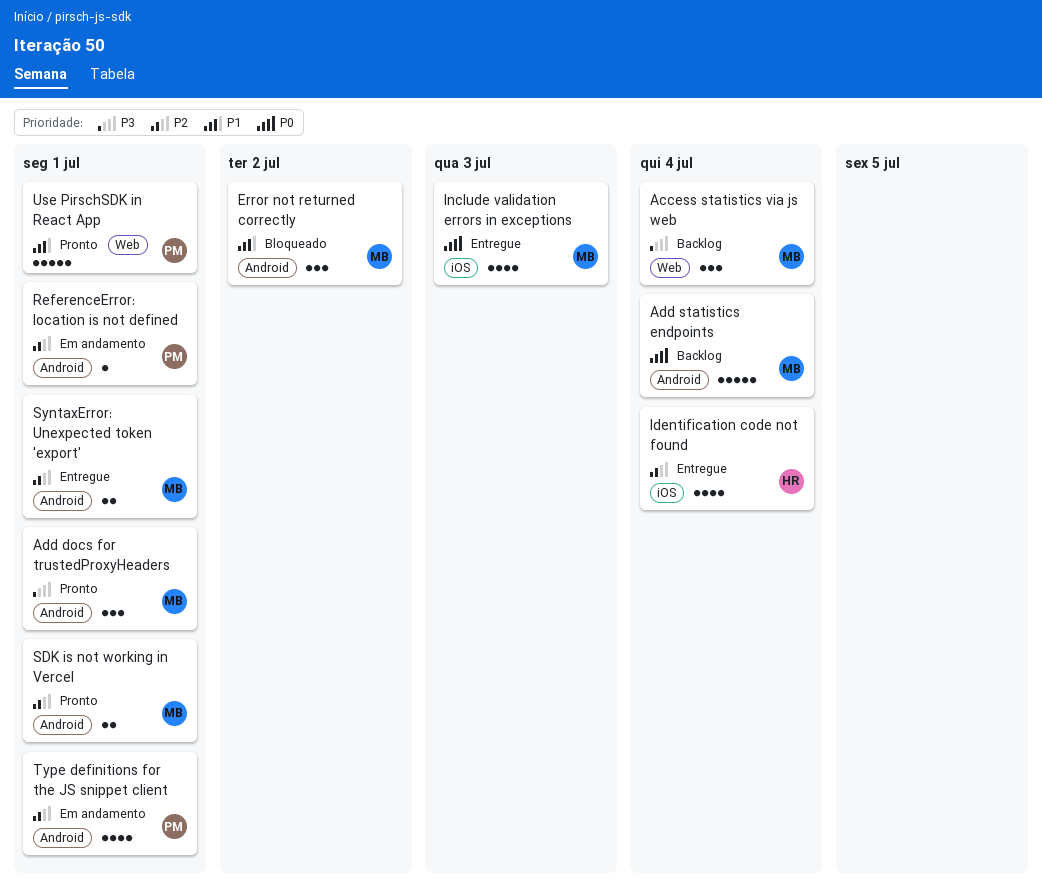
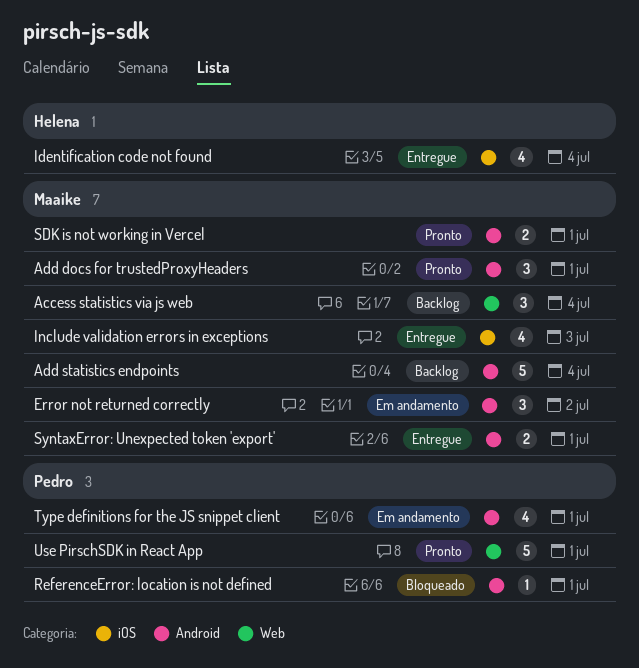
Error not returned correctly, status: Bloqueado -> Em andamento
ReferenceError: location is not defined, status: Em andamento -> Bloqueado

